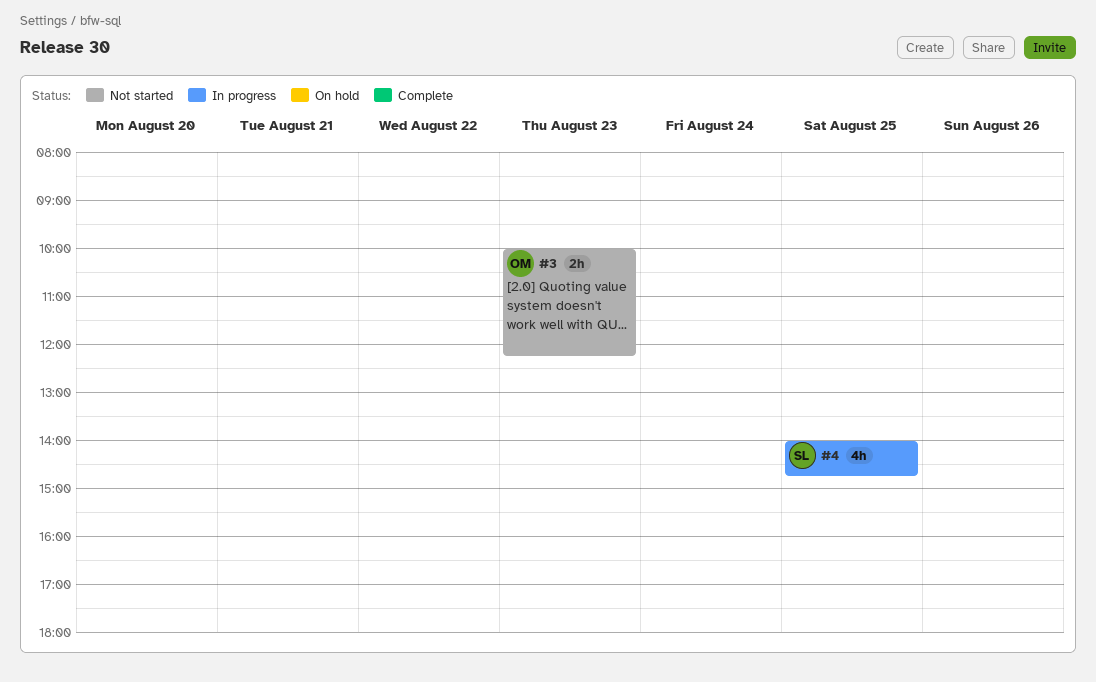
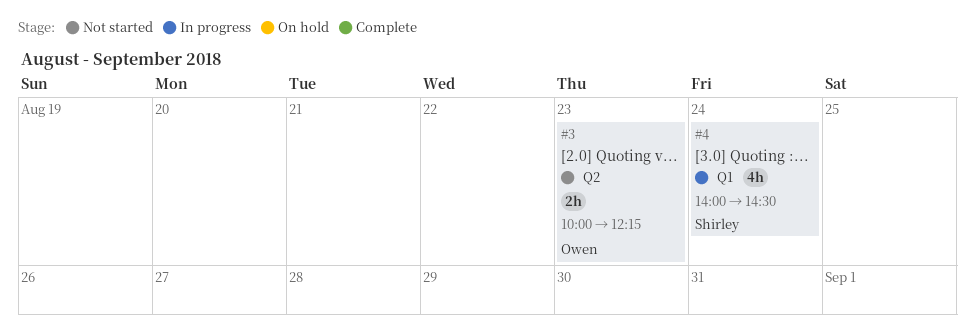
#4, day: Aug 25 -> Aug 24
#4, ends: 14:45 -> 14:30

